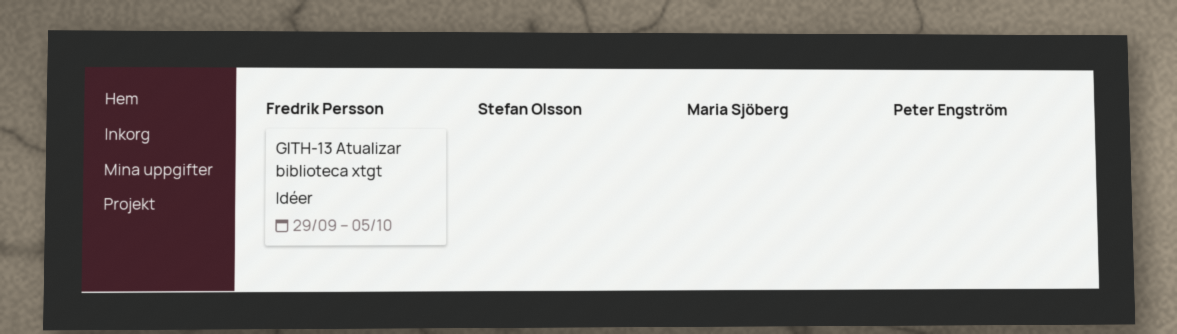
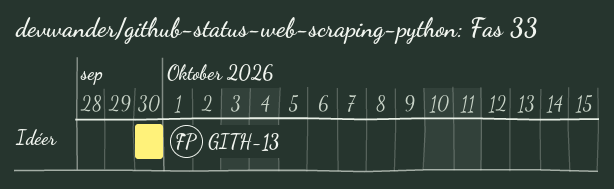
GITH-13, start: Sep 29 -> Sep 30
GITH-13, due: Oct 5 -> Sep 30

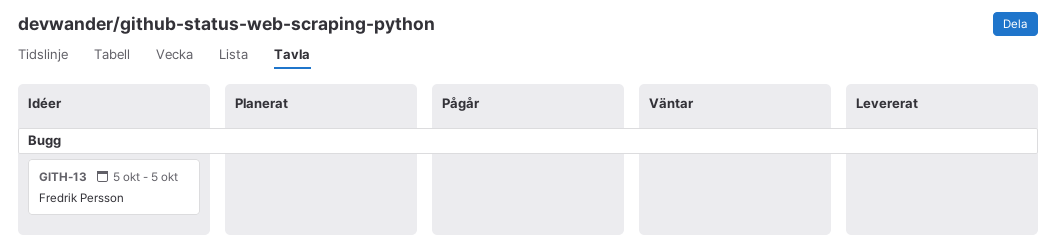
GITH-13, start: Sep 30 -> Oct 5
GITH-13, due: Sep 30 -> Oct 5

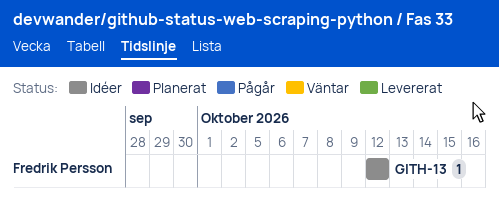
GITH-13, start: Oct 5 -> Oct 12
GITH-13, due: Oct 5 -> Oct 12

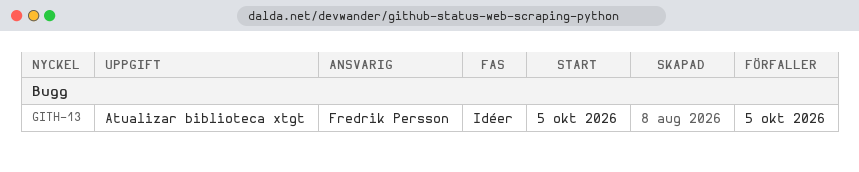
GITH-13, start: Oct 12 -> Oct 5
GITH-13, due: Oct 12 -> Oct 5

